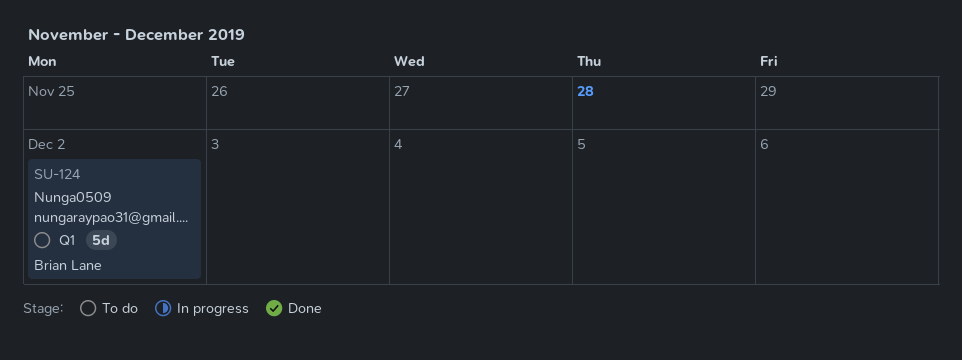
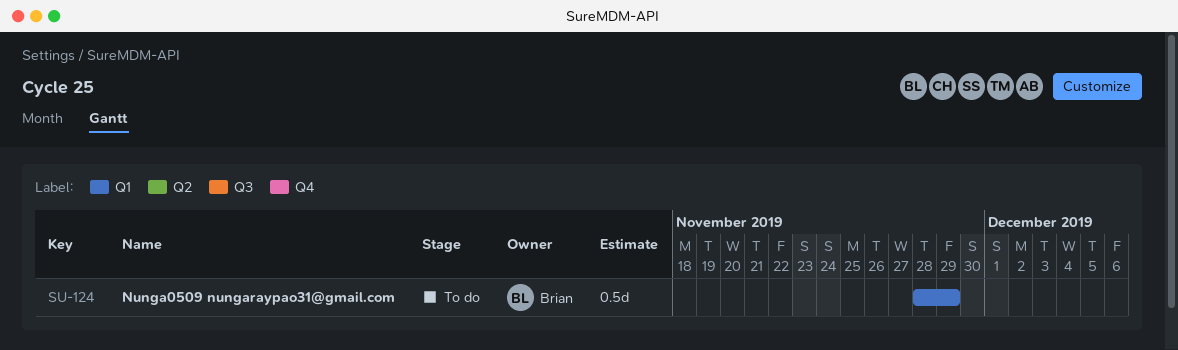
SU-124, estimate: 5d -> 0.5d
SU-124, due: Dec 2 -> Nov 29

